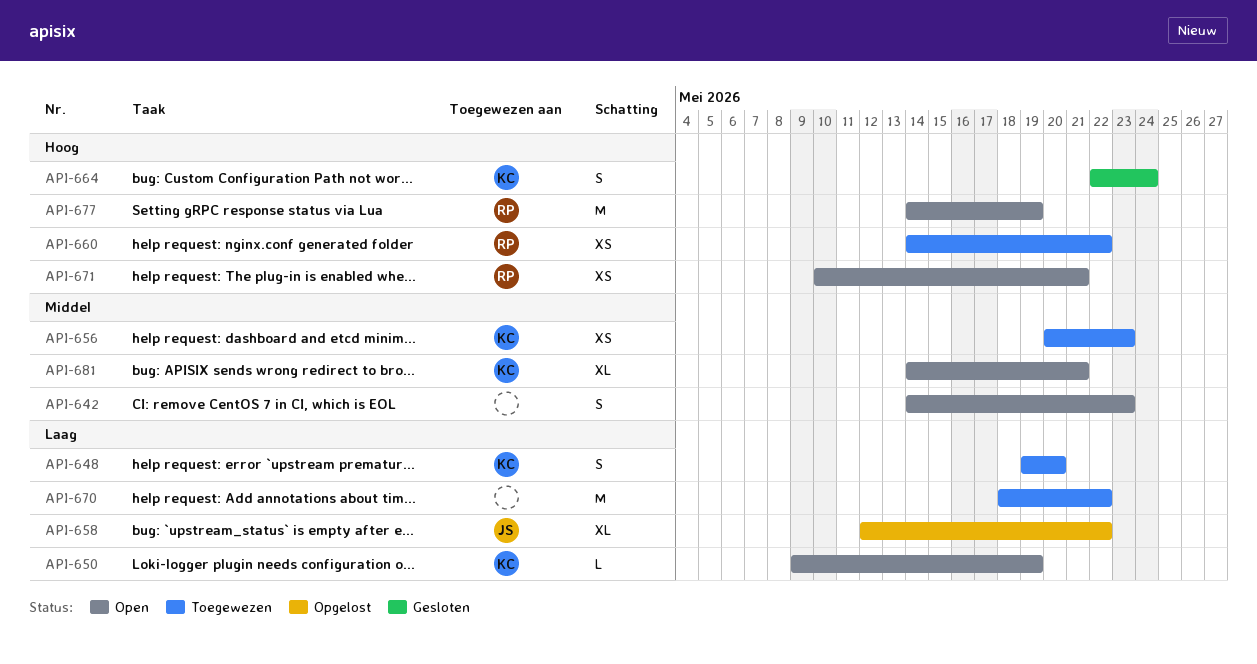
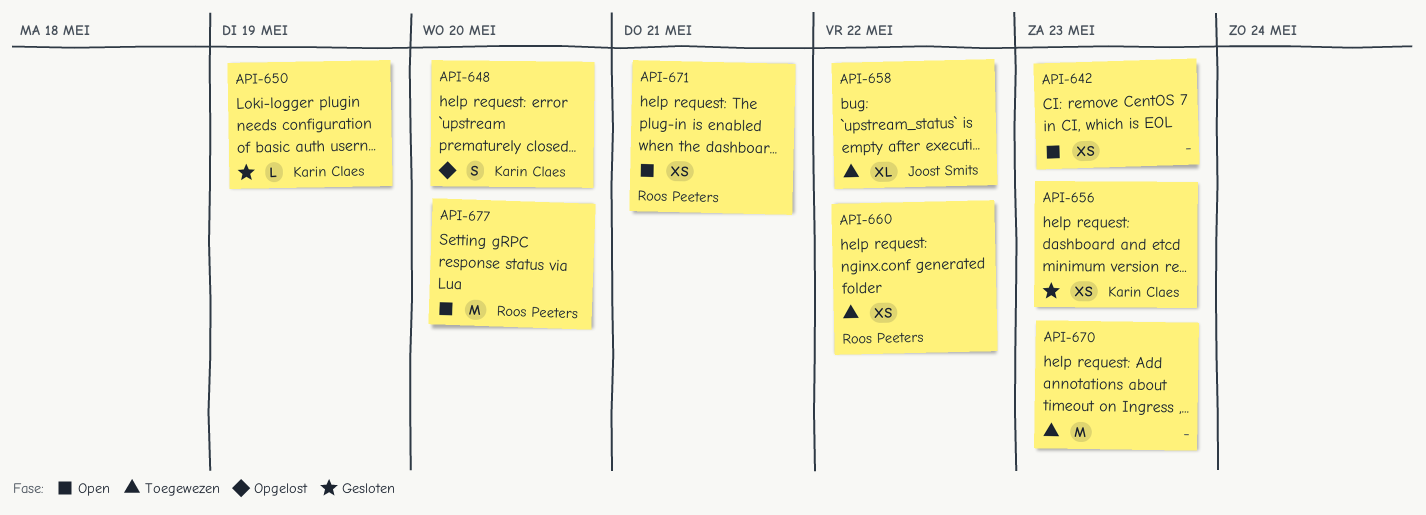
API-642, estimate: S -> XS
API-648, status: Toegewezen -> Opgelost
API-650, status: Open -> Gesloten
API-656, status: Toegewezen -> Gesloten
API-658, status: Opgelost -> Toegewezen
API-664: present -> none
API-670, due: May 22 -> May 23
API-677, due: May 19 -> May 20
API-681: present -> none

